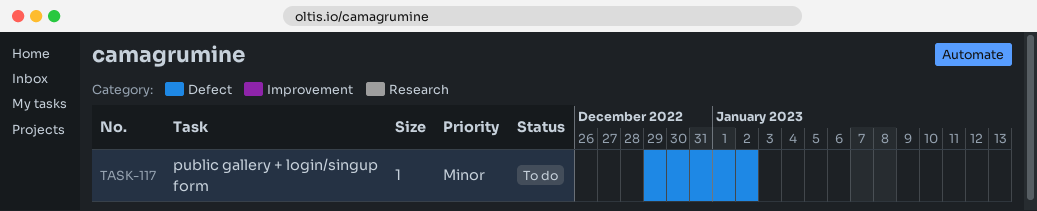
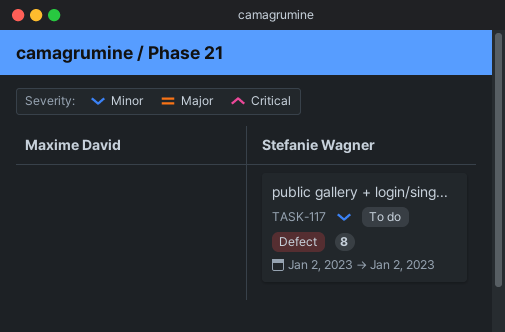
TASK-117, estimate: 1 -> 8
TASK-117, start: Dec 29 -> Jan 2

